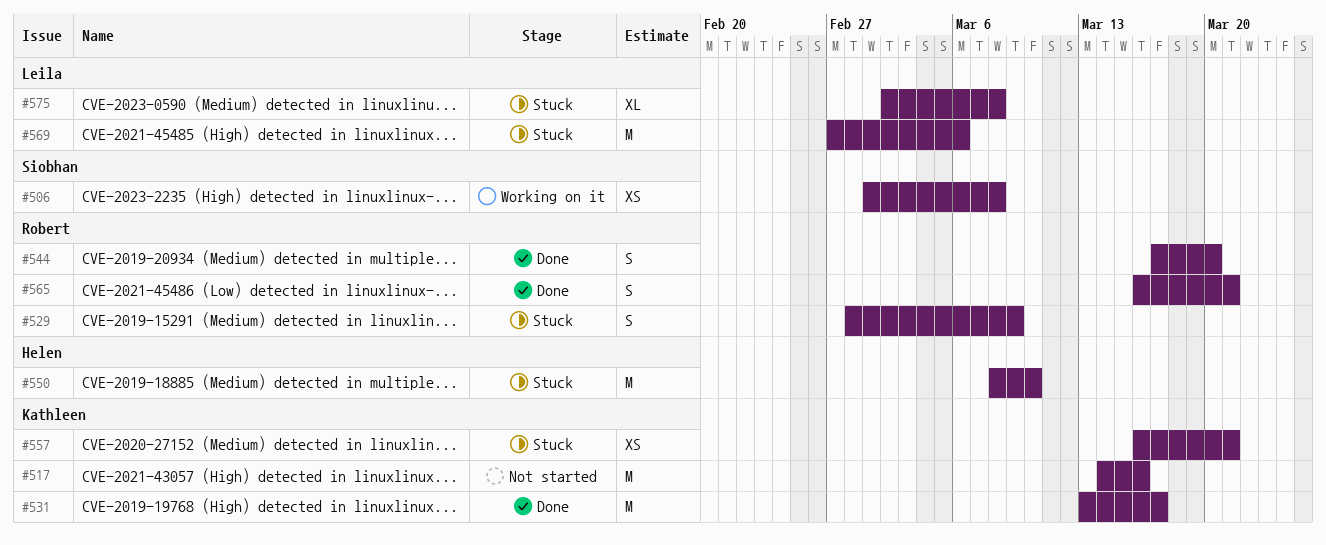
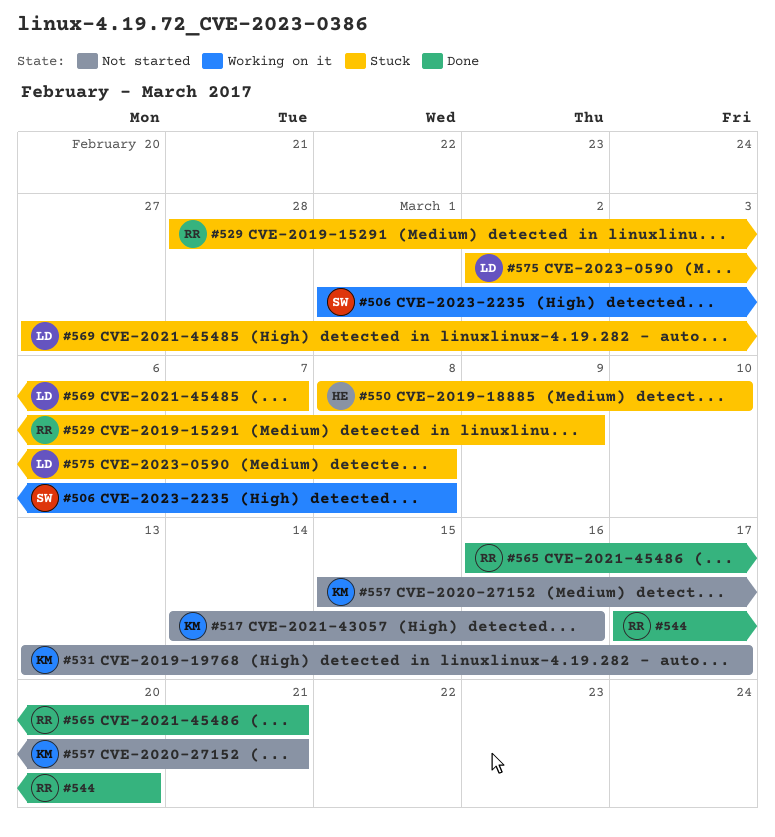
#531, status: Done -> Not started
#557, status: Stuck -> Not started
#557, start: Mar 16 -> Mar 15
#569, due: Mar 6 -> Mar 7

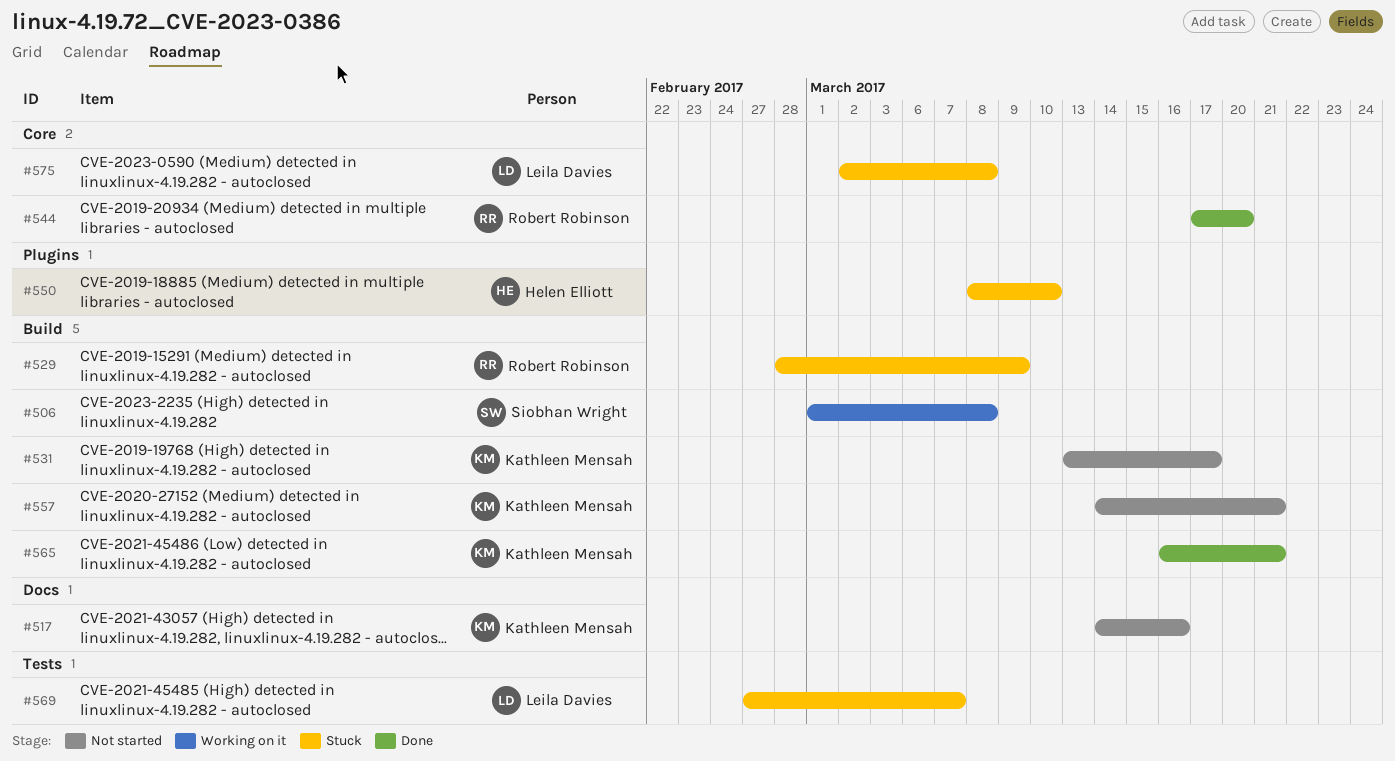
#557, start: Mar 15 -> Mar 14
#565, owner: Robert Robinson -> Kathleen Mensah

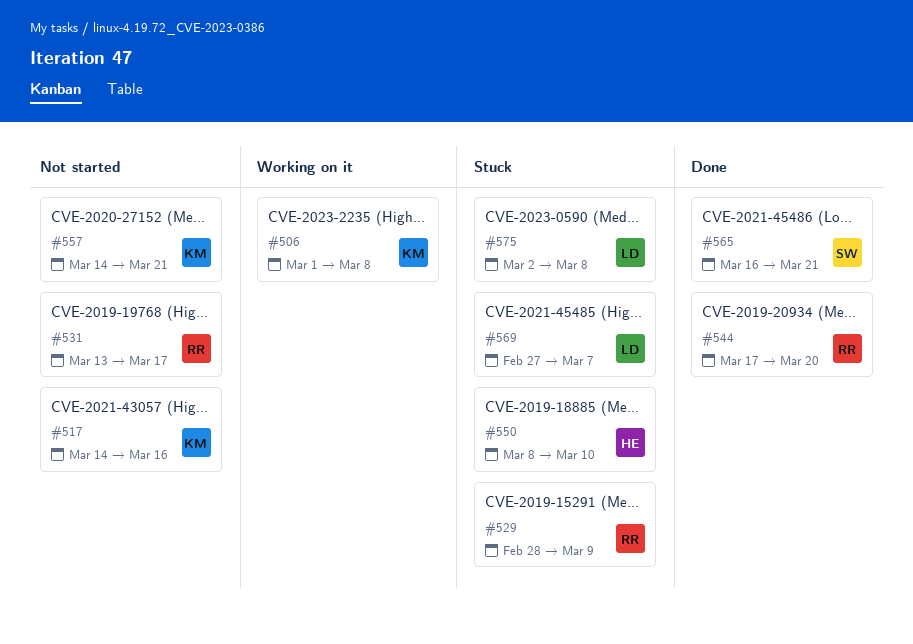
#506, owner: Siobhan Wright -> Kathleen Mensah
#531, owner: Kathleen Mensah -> Robert Robinson
#565, owner: Kathleen Mensah -> Siobhan Wright

